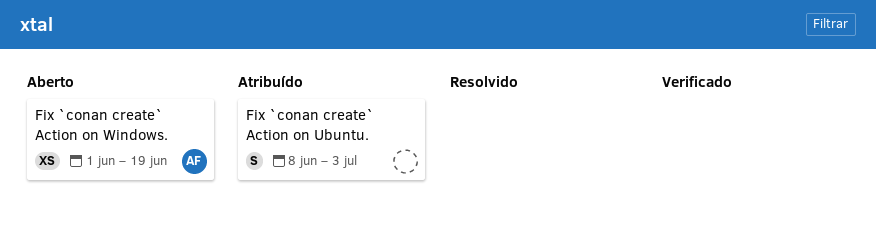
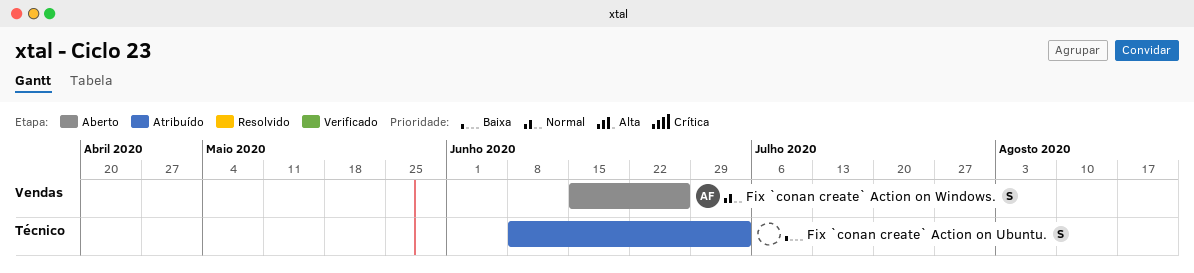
Fix `conan create` Action on Windows., estimate: XS -> S
Fix `conan create` Action on Windows., start: Jun 1 -> Jun 15
Fix `conan create` Action on Windows., due: Jun 19 -> Jun 26

